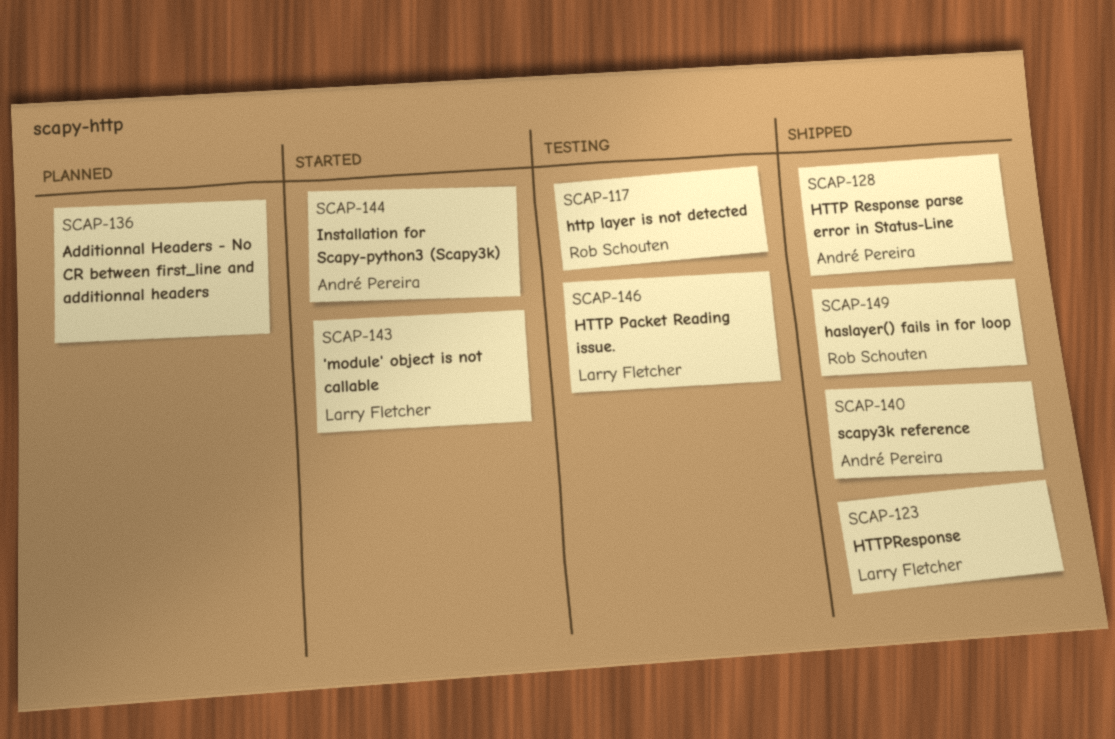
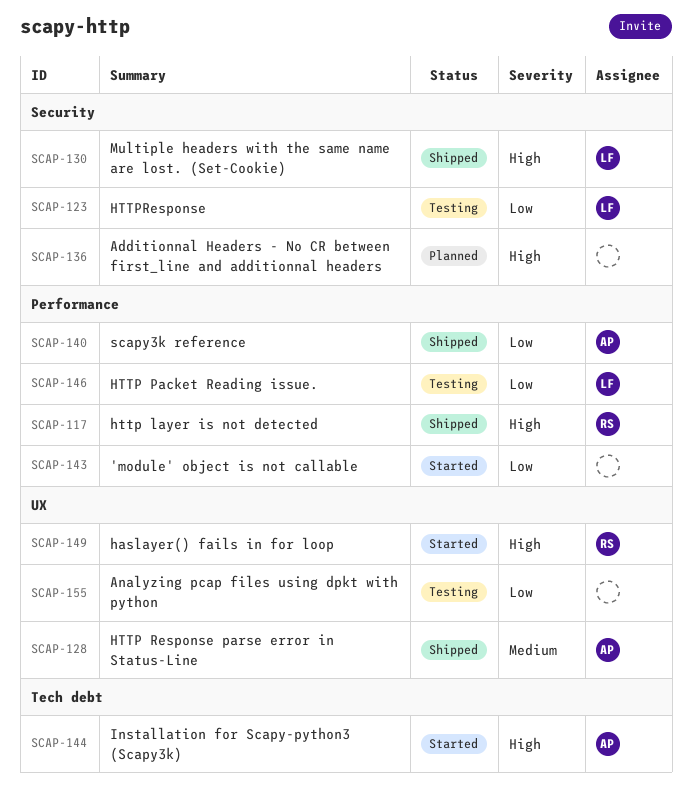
SCAP-117, status: Testing -> Shipped
SCAP-123, status: Shipped -> Testing
SCAP-130: none -> present
SCAP-143, owner: Larry Fletcher -> none
SCAP-149, status: Shipped -> Started
SCAP-155: none -> present

